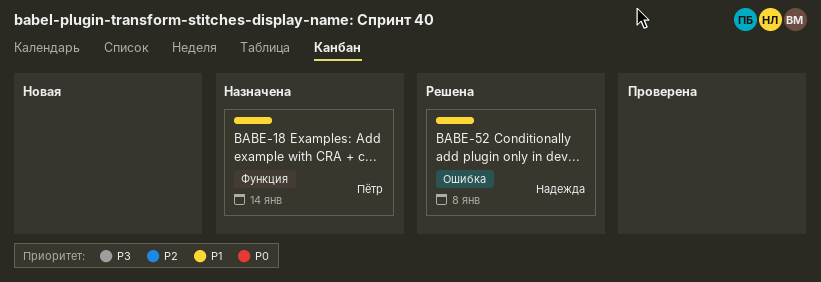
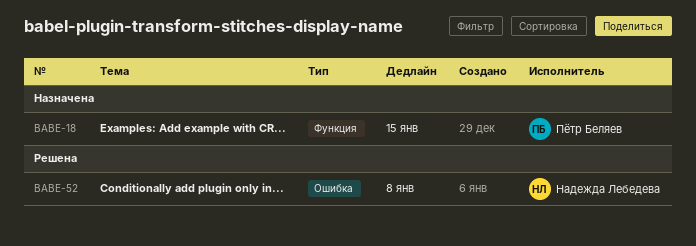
BABE-18, due: Jan 14 -> Jan 15

